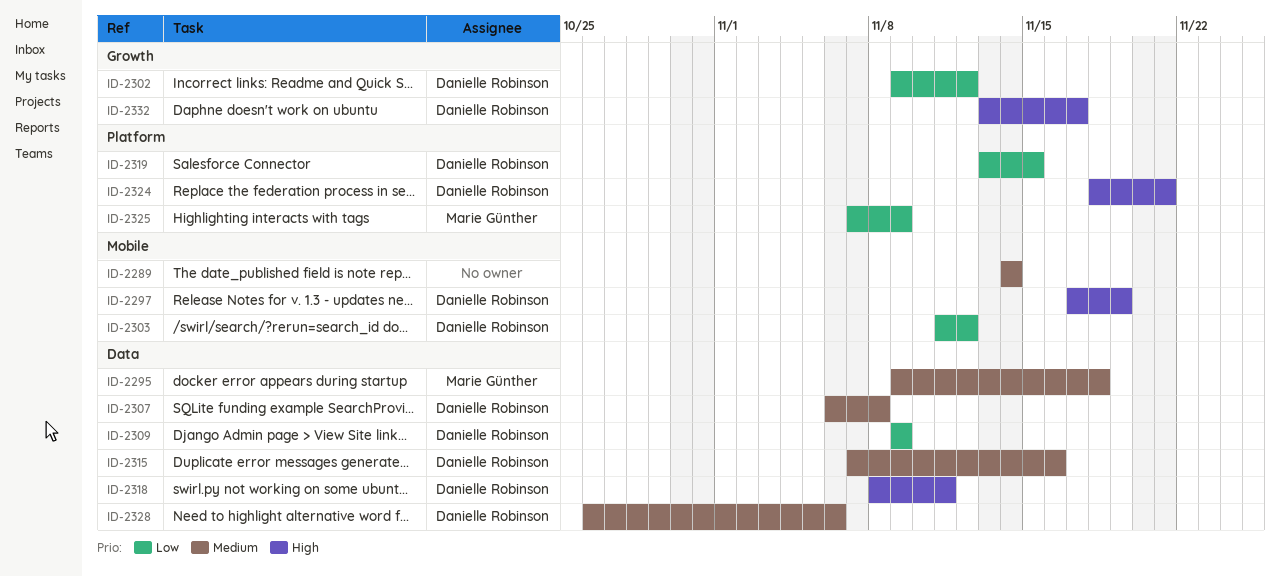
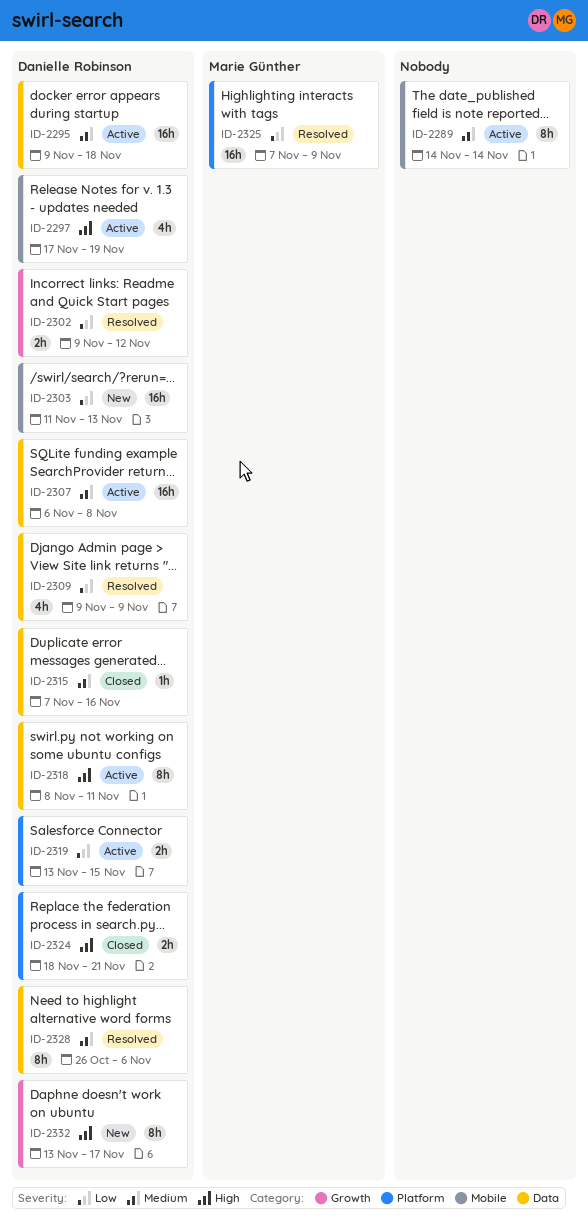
ID-2295, owner: Marie Günther -> Danielle Robinson
ID-2303, due: Nov 12 -> Nov 13

